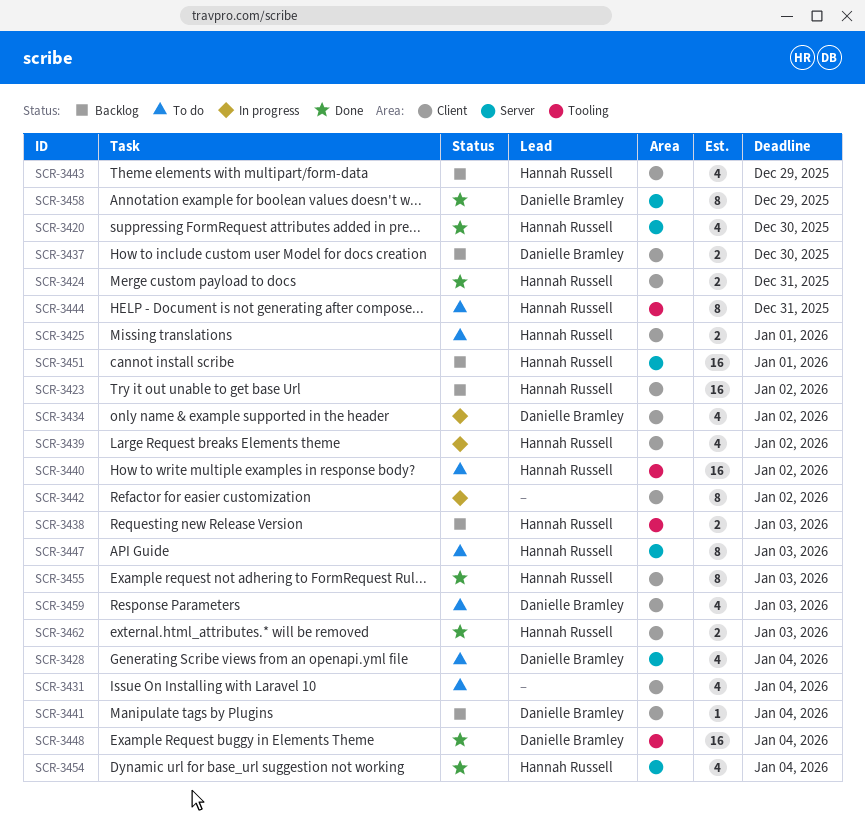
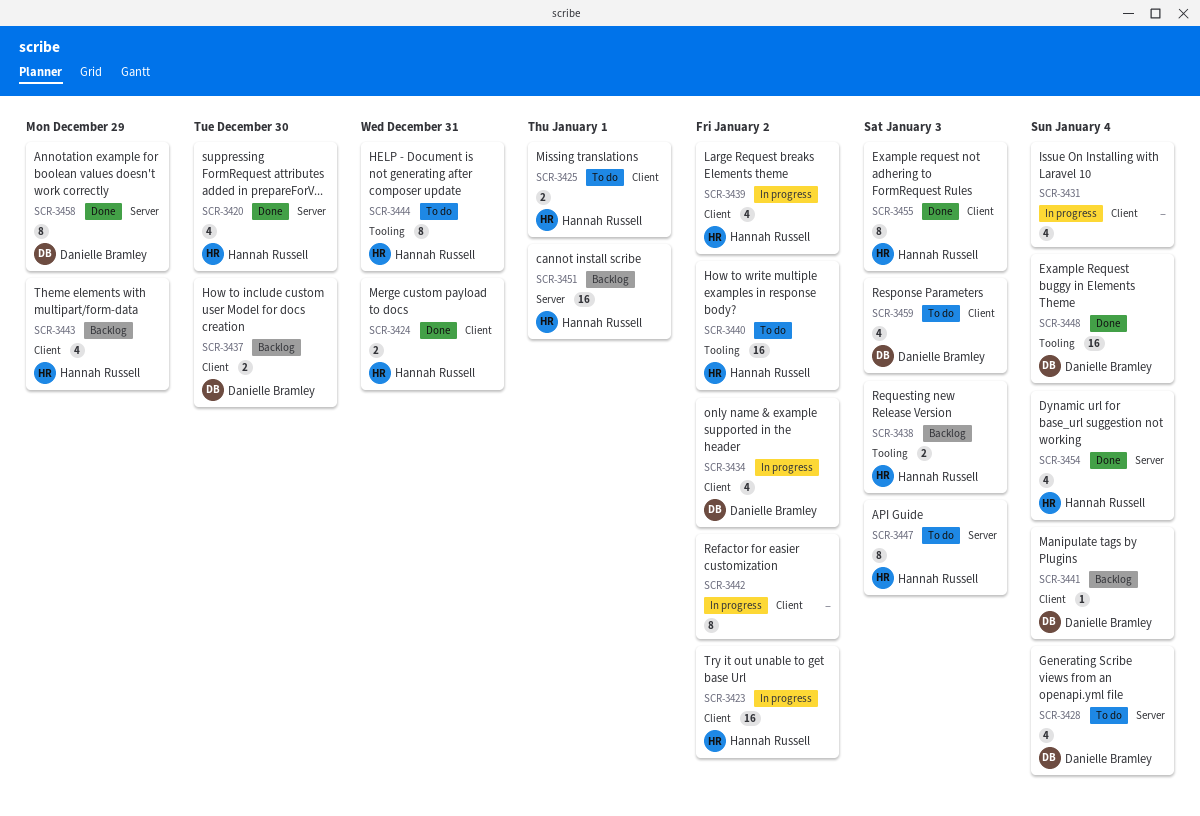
SCR-3423, status: Backlog -> In progress
SCR-3431, status: To do -> In progress
SCR-3462: present -> none

